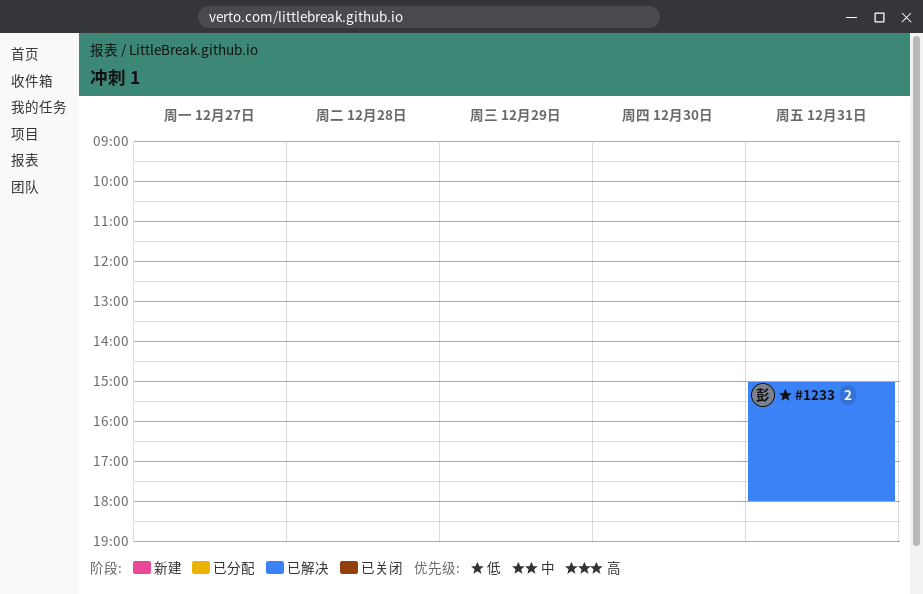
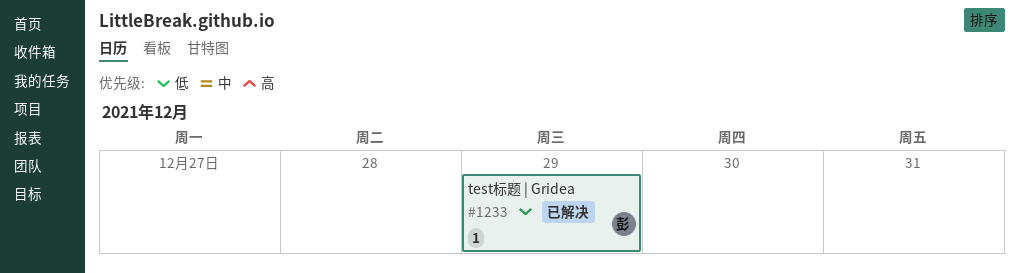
#1233, estimate: 2 -> 1
#1233, day: Dec 31 -> Dec 29

